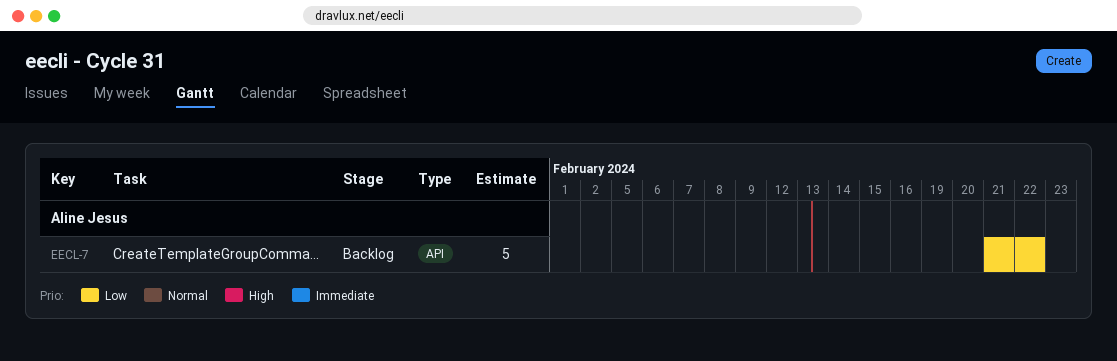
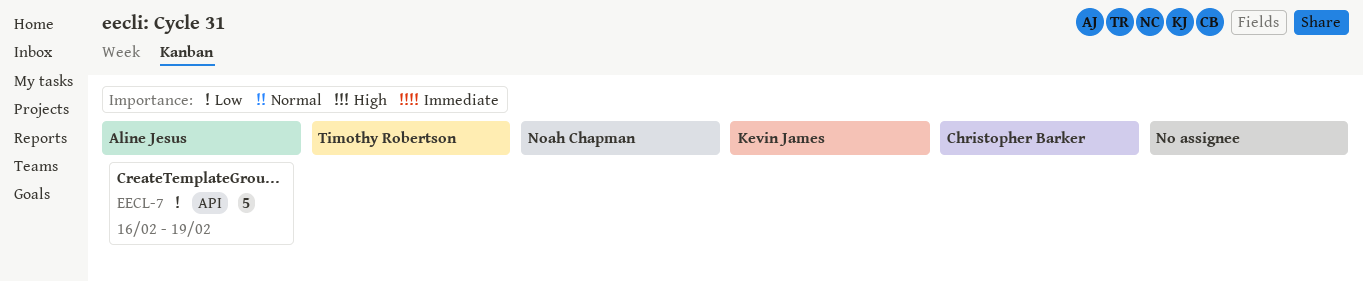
EECL-7, start: Feb 21 -> Feb 16
EECL-7, due: Feb 22 -> Feb 19

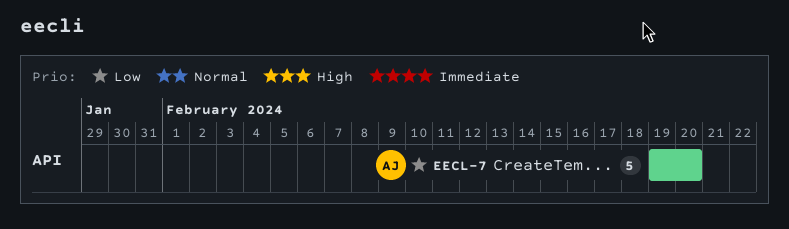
EECL-7, start: Feb 16 -> Feb 19
EECL-7, due: Feb 19 -> Feb 20

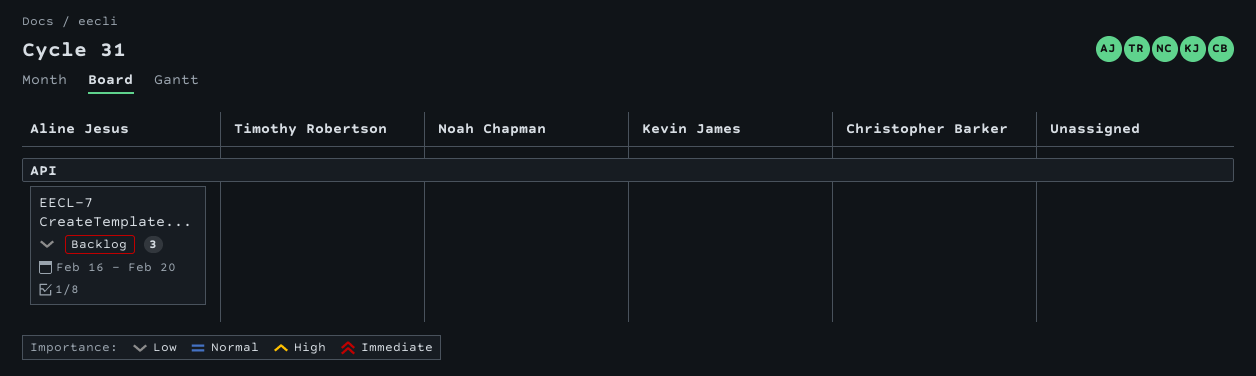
EECL-7, estimate: 5 -> 3
EECL-7, start: Feb 19 -> Feb 16

